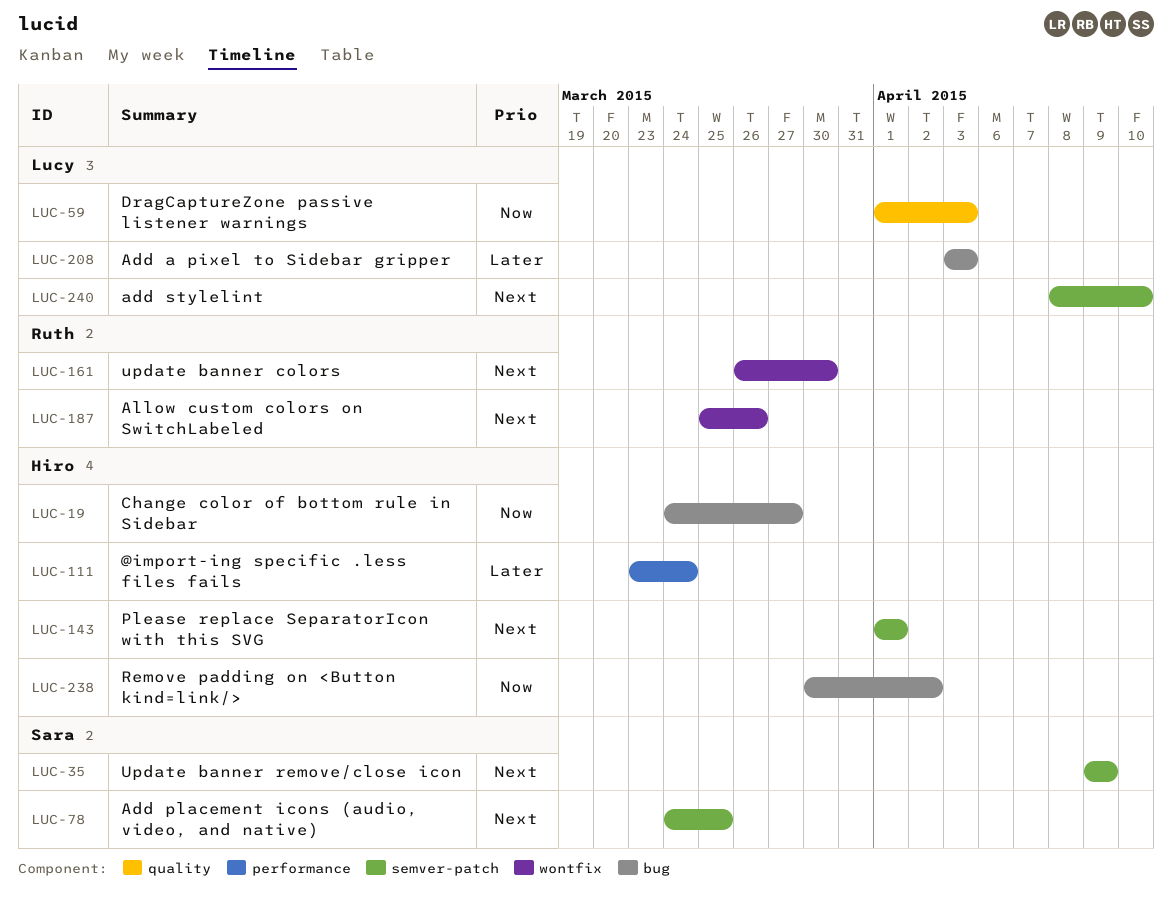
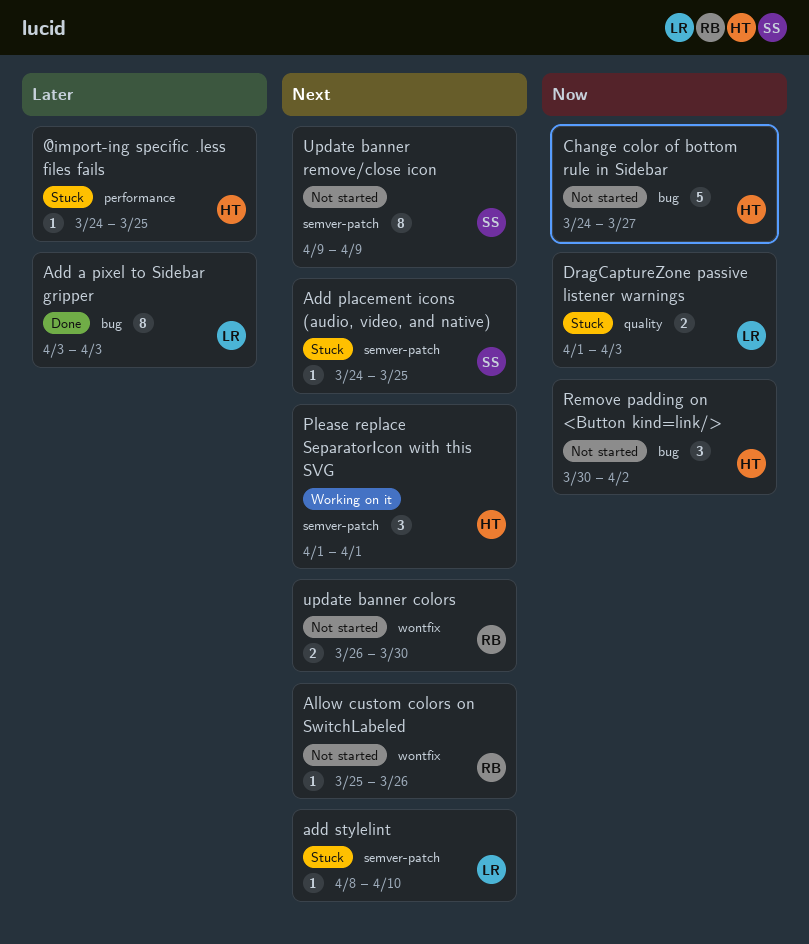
@import-ing specific .less files fails, start: Mar 23 -> Mar 24
@import-ing specific .less files fails, due: Mar 24 -> Mar 25

